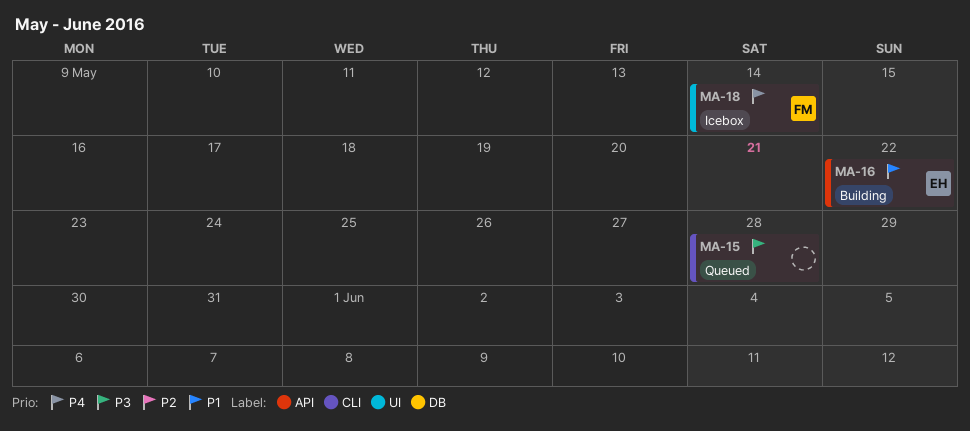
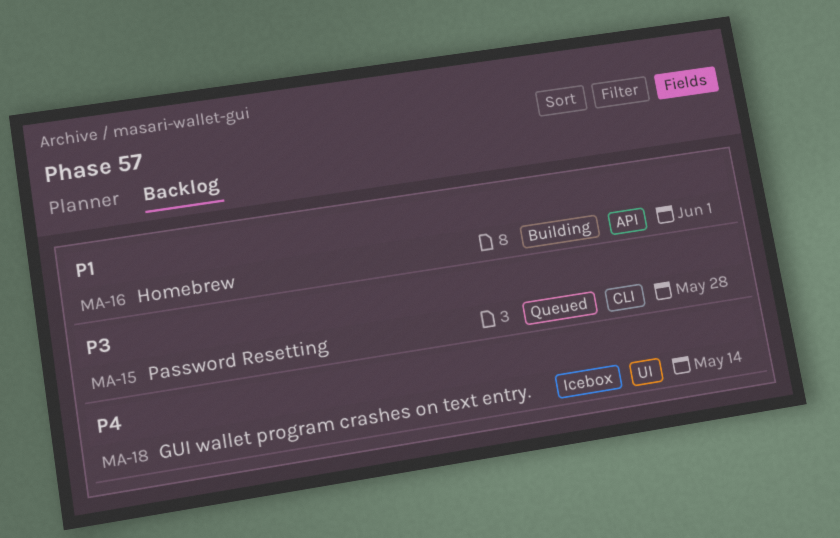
MA-16, due: May 22 -> Jun 1

